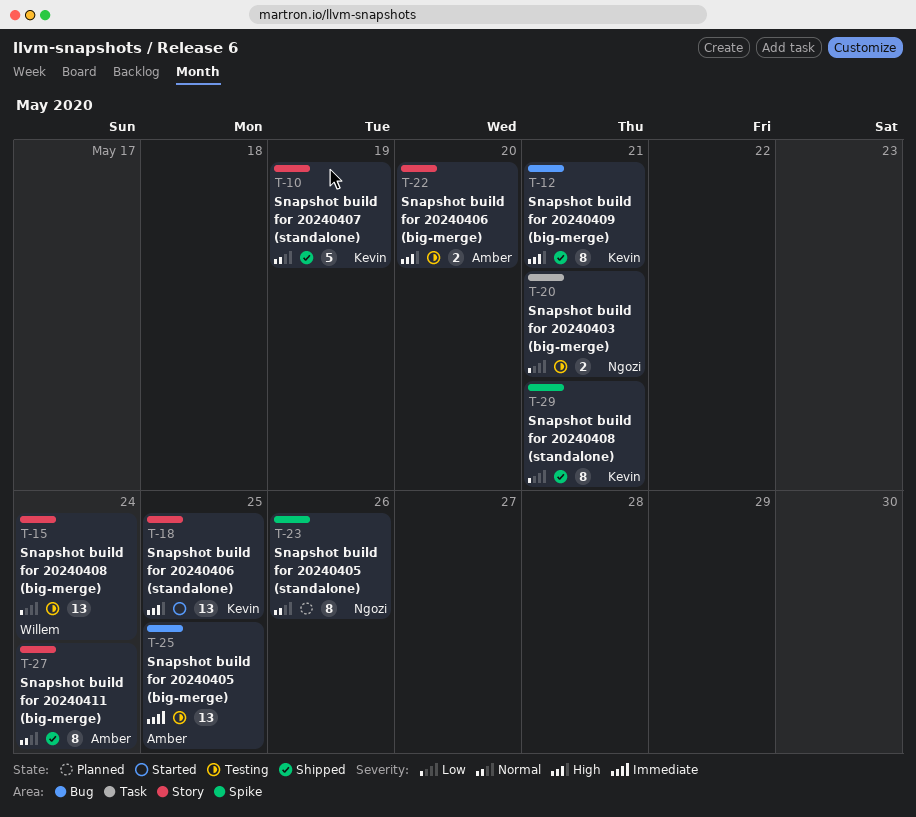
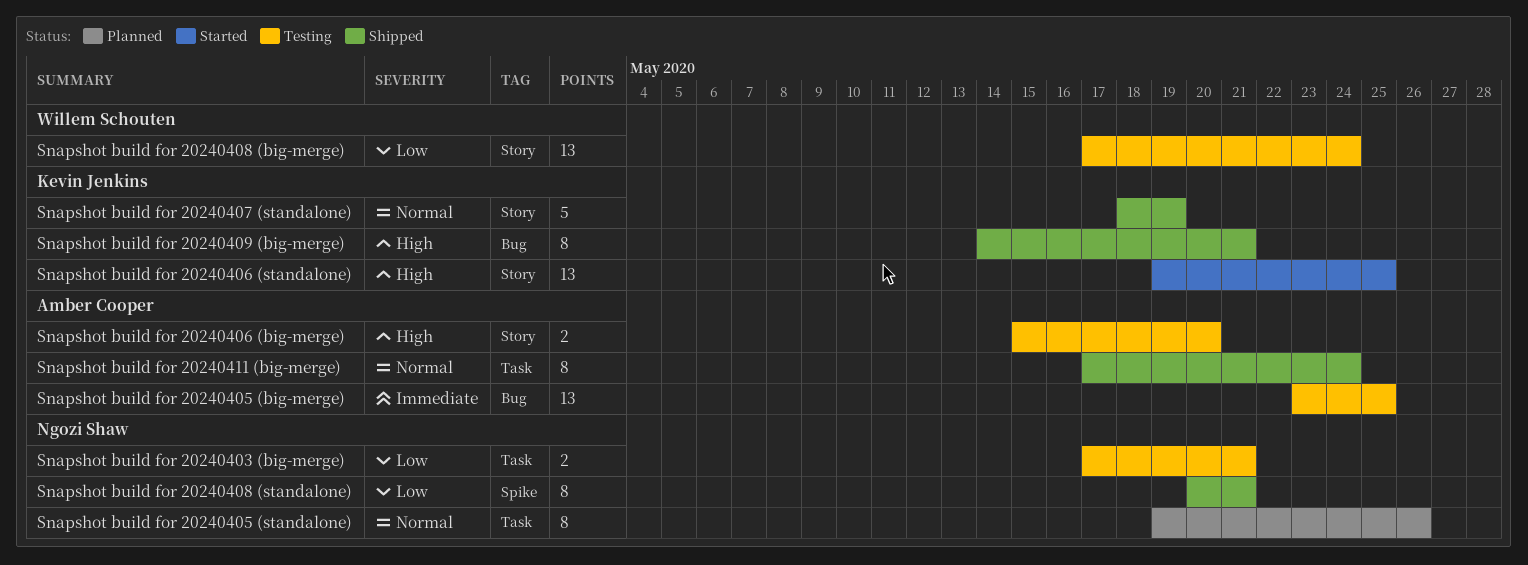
Snapshot build for 20240405 (standalone), label: Spike -> Task
Snapshot build for 20240408 (standalone), owner: Kevin Jenkins -> Ngozi Shaw
Snapshot build for 20240411 (big-merge), label: Story -> Task

